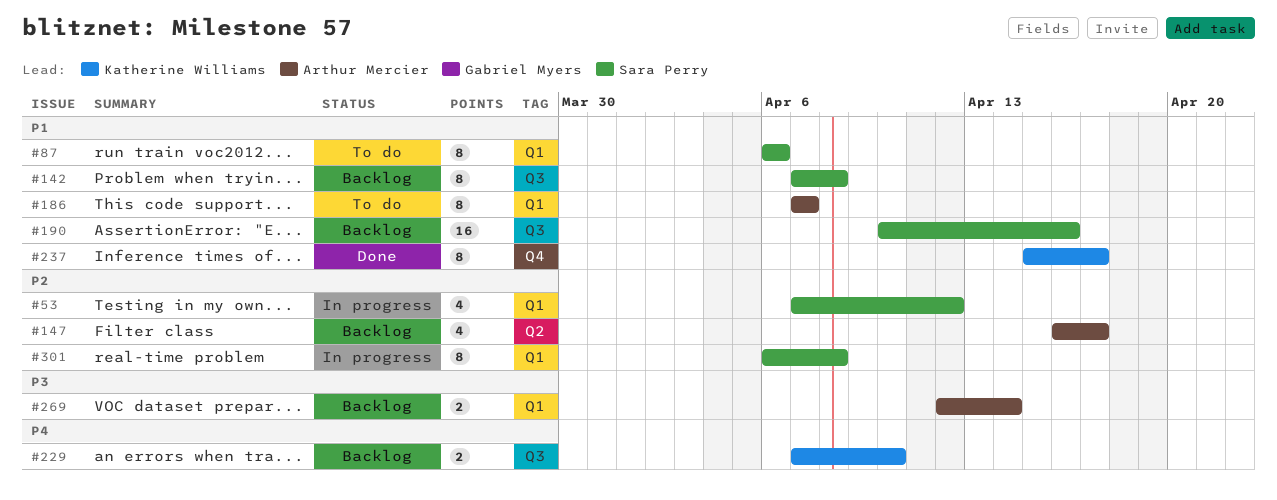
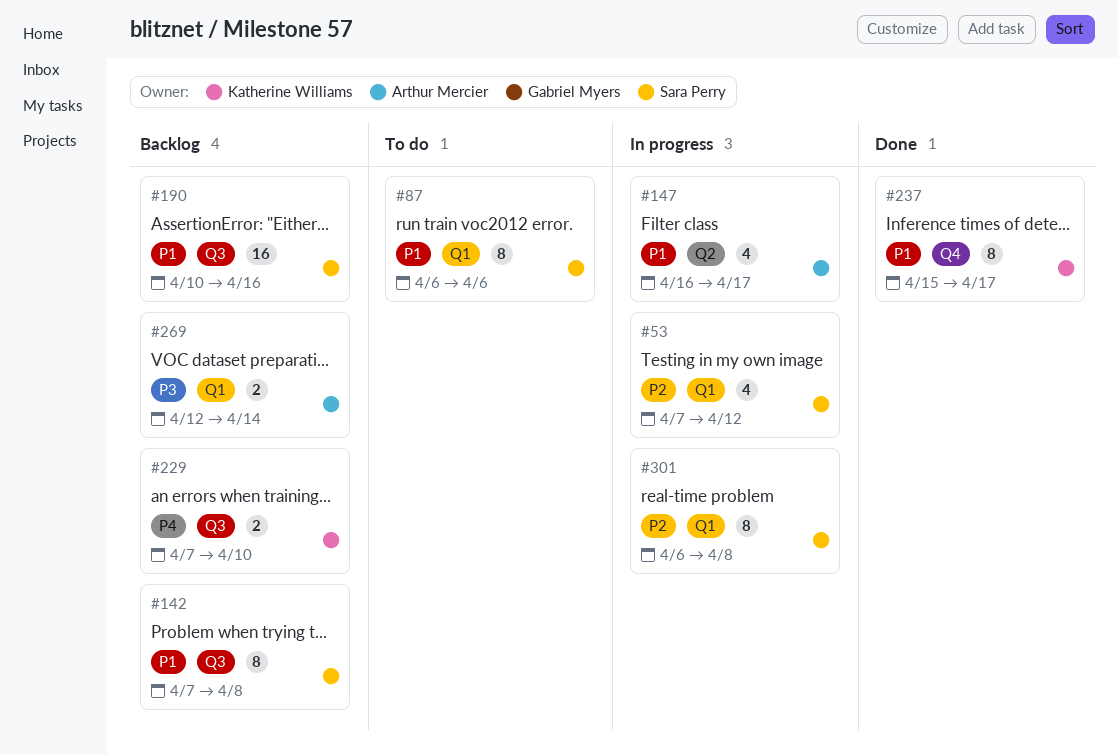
#147, status: Backlog -> In progress
#147, priority: P2 -> P1
#186: present -> none

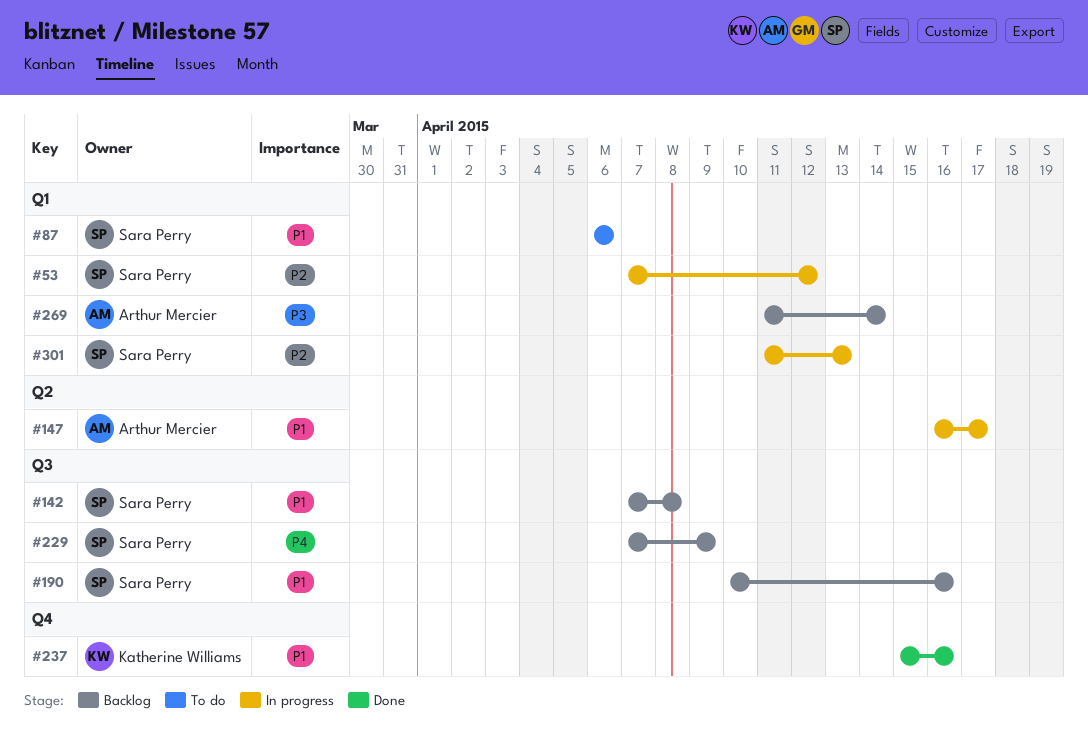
#229, owner: Katherine Williams -> Sara Perry
#229, due: Apr 10 -> Apr 9
#237, due: Apr 17 -> Apr 16
#269, start: Apr 12 -> Apr 11
#301, start: Apr 6 -> Apr 11
#301, due: Apr 8 -> Apr 13

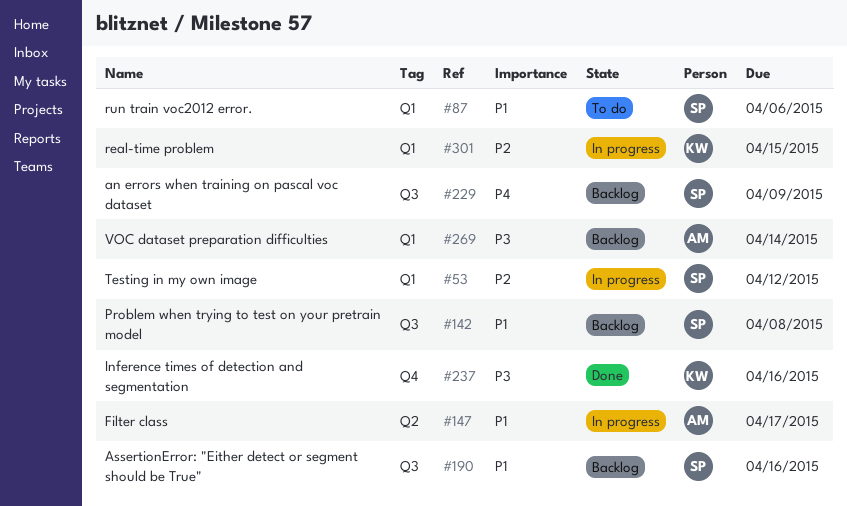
#237, priority: P1 -> P3
#301, owner: Sara Perry -> Katherine Williams
#301, due: Apr 13 -> Apr 15

